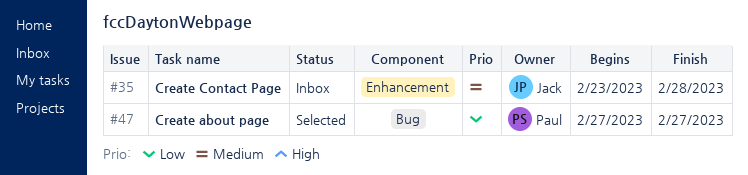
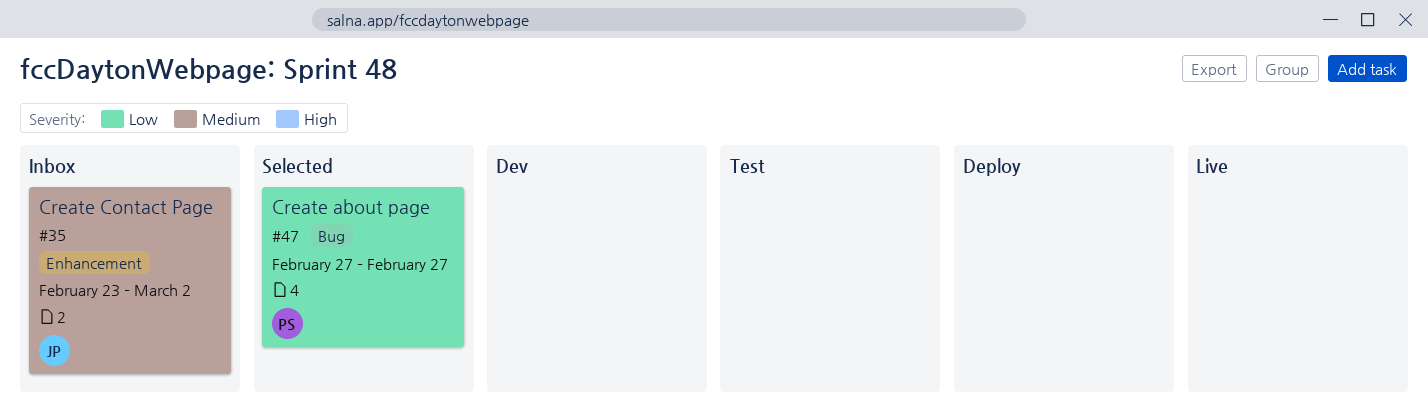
#35, due: Feb 28 -> Mar 2

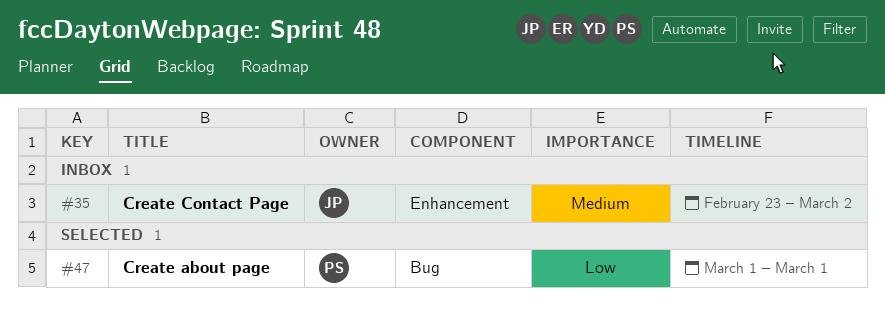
#47, start: Feb 27 -> Mar 1
#47, due: Feb 27 -> Mar 1

